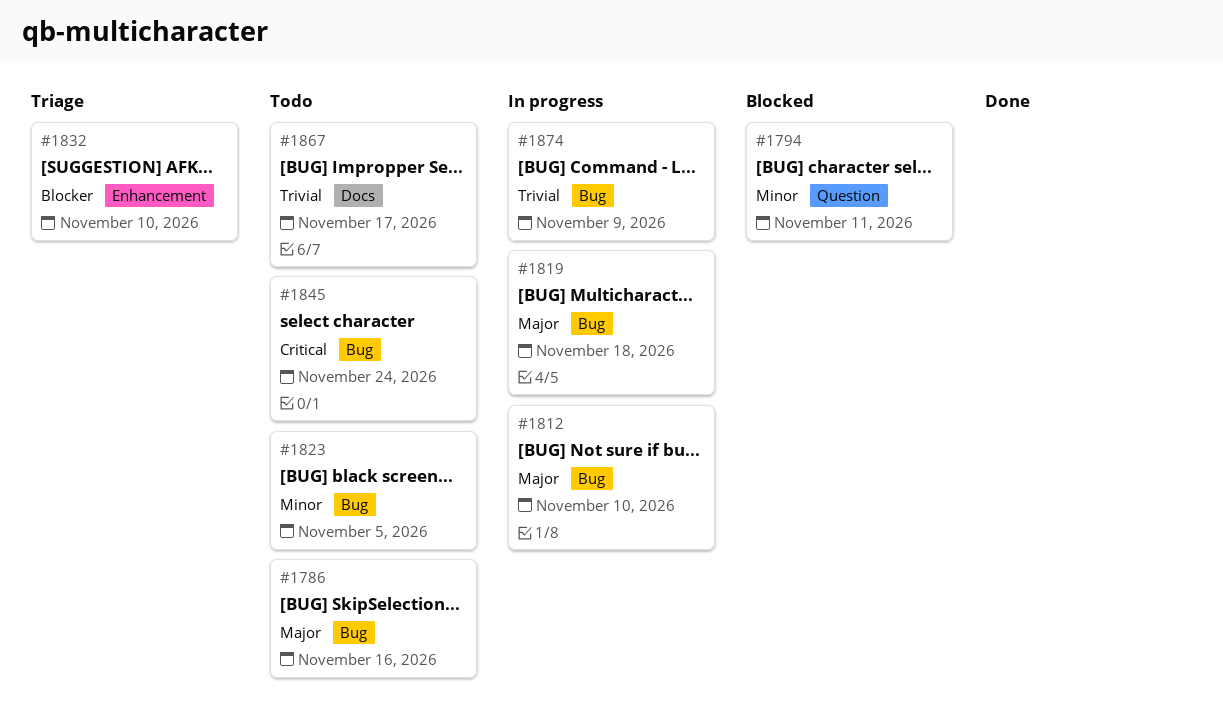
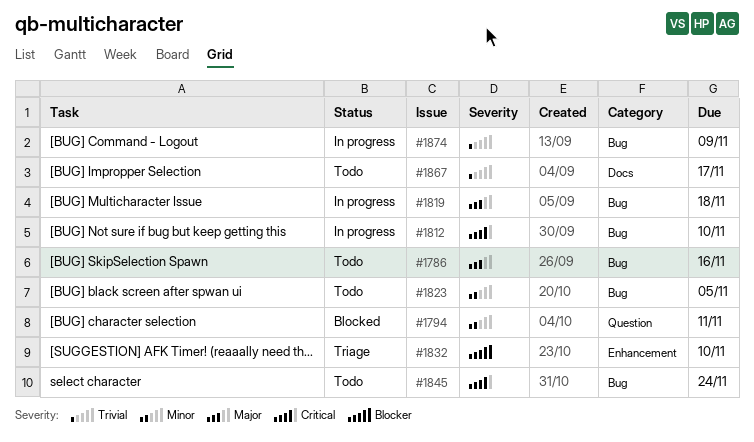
#1812, priority: Major -> Critical

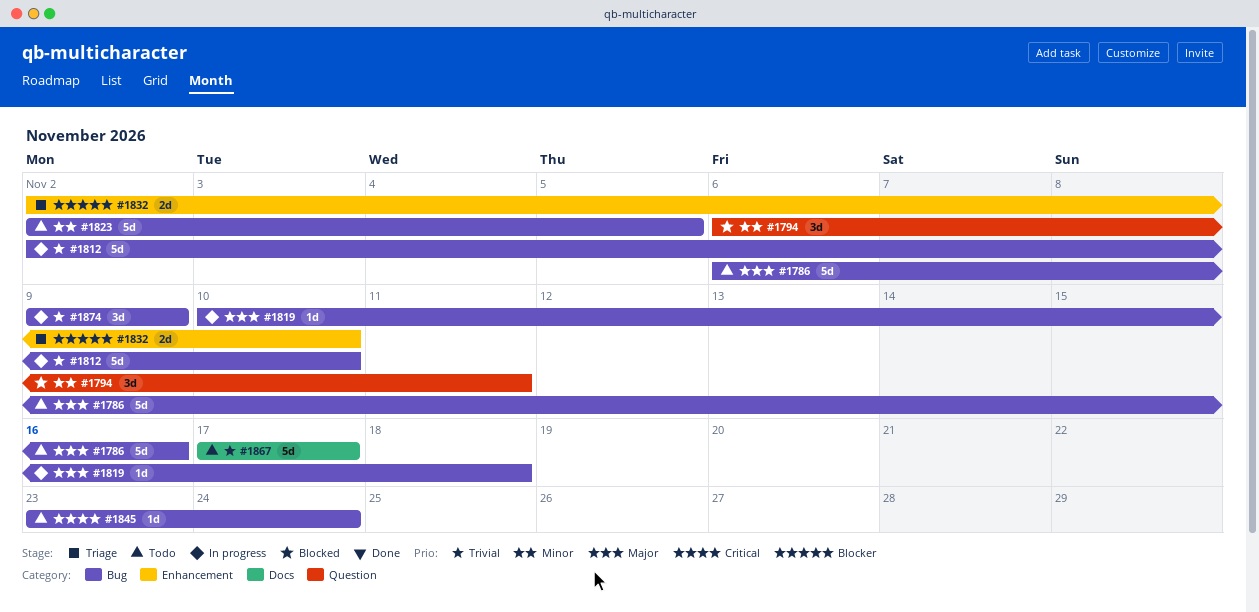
#1812, priority: Critical -> Trivial

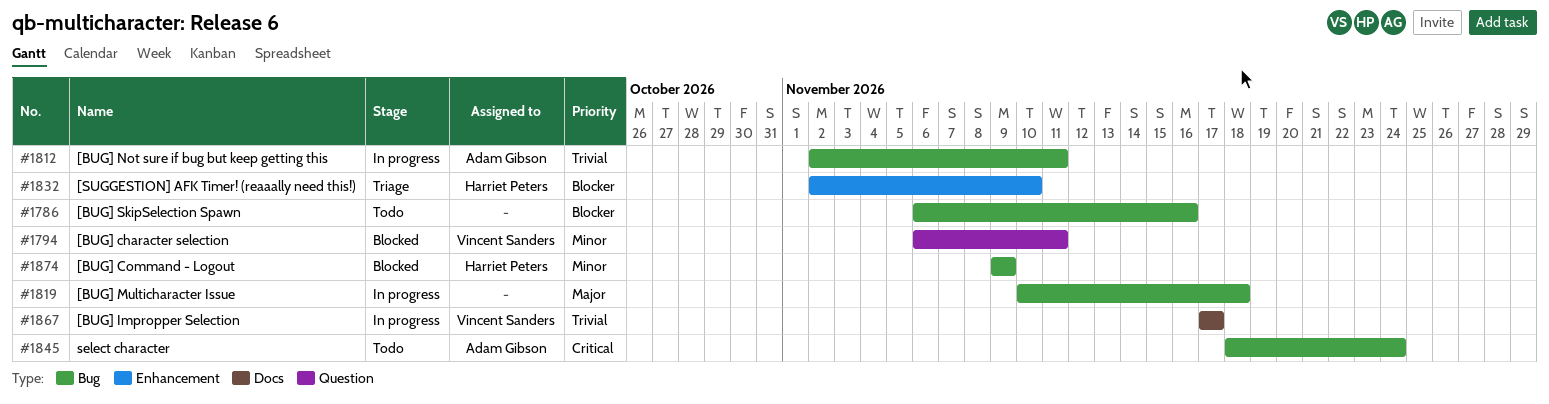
#1786, priority: Major -> Blocker
#1812, due: Nov 10 -> Nov 11
#1823: present -> none
#1845, start: Nov 23 -> Nov 18
#1867, status: Todo -> In progress
#1874, status: In progress -> Blocked
#1874, priority: Trivial -> Minor

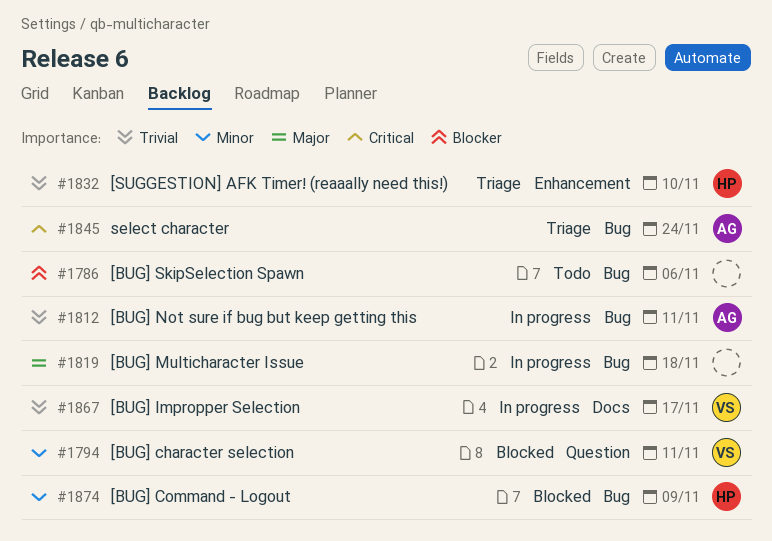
#1786, due: Nov 16 -> Nov 6
#1832, priority: Blocker -> Trivial
#1845, status: Todo -> Triage

